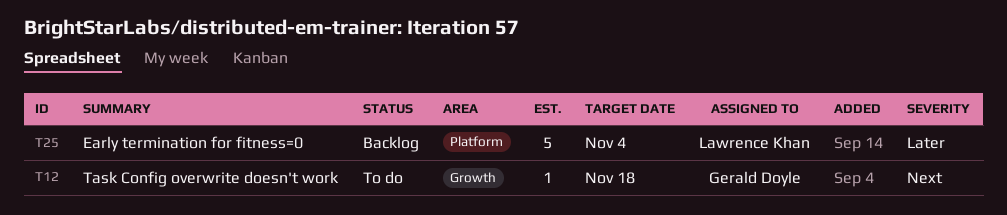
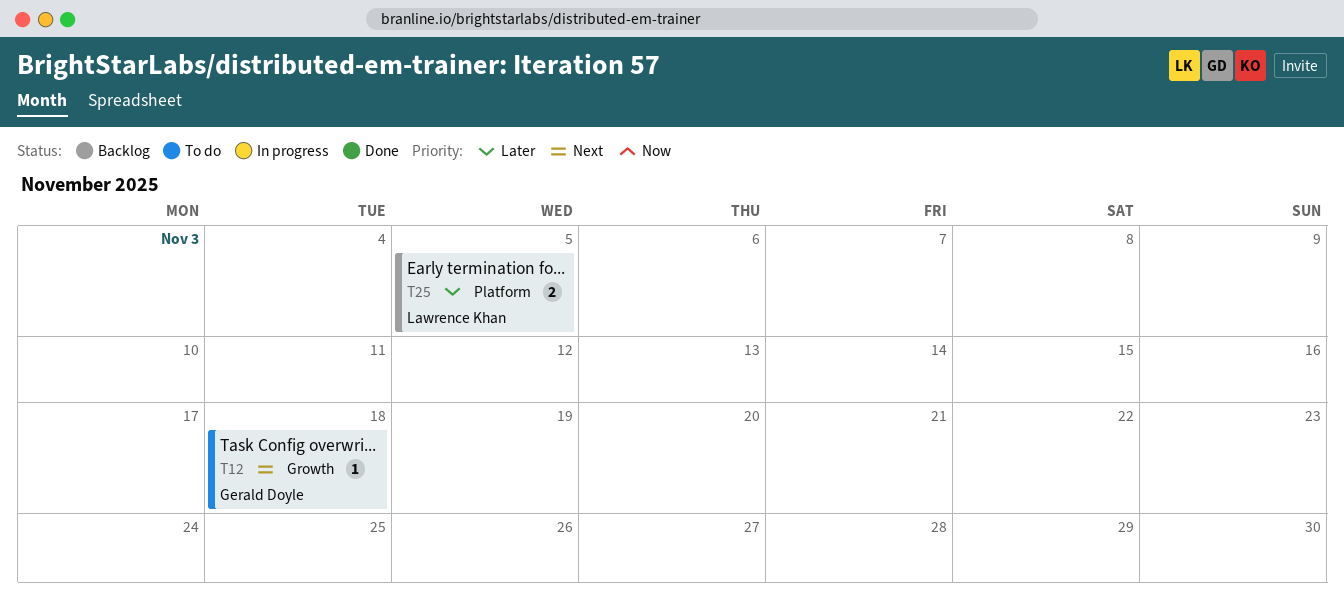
T25, estimate: 5 -> 2
T25, due: Nov 4 -> Nov 5

